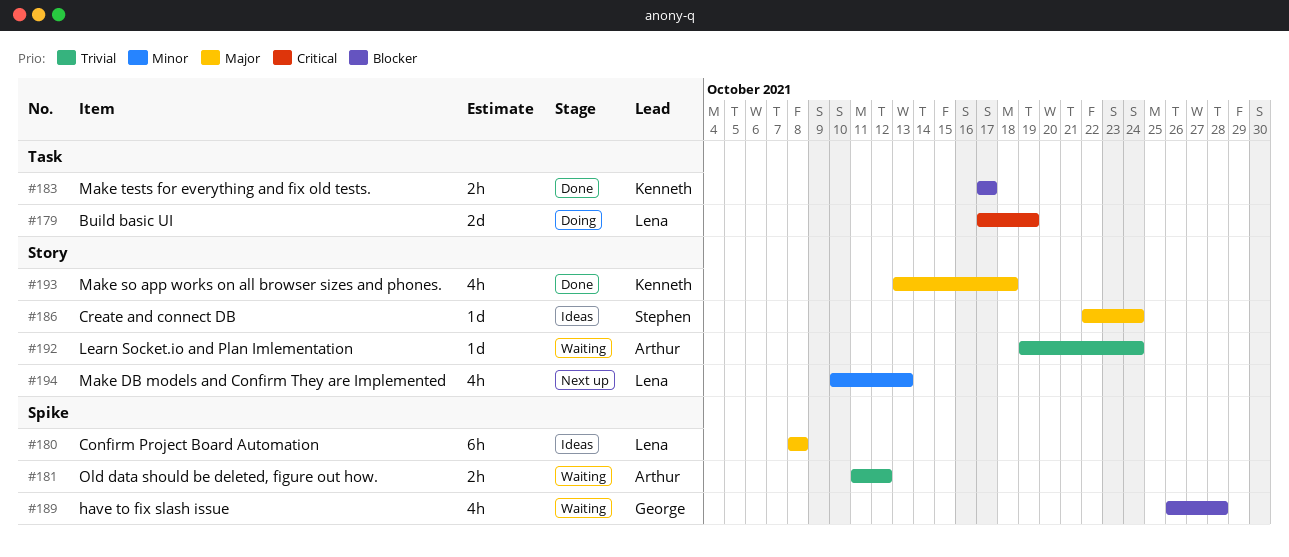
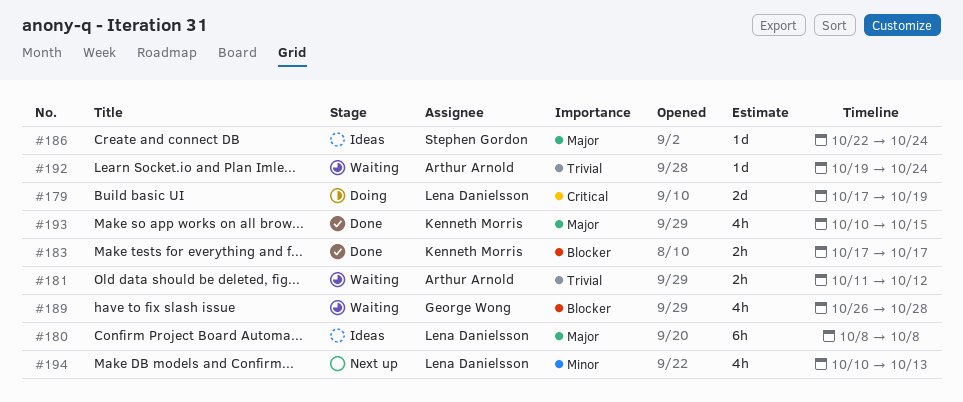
#193, start: Oct 13 -> Oct 10
#193, due: Oct 18 -> Oct 15

